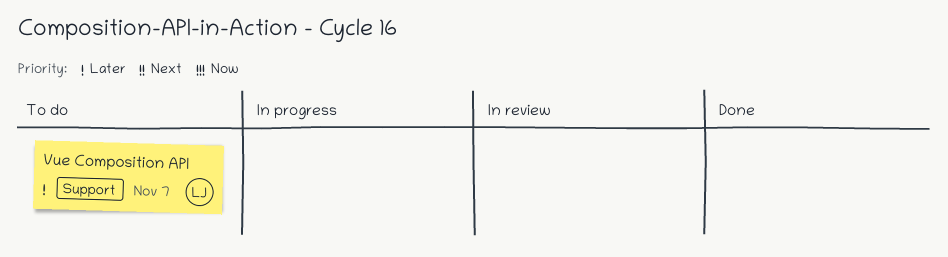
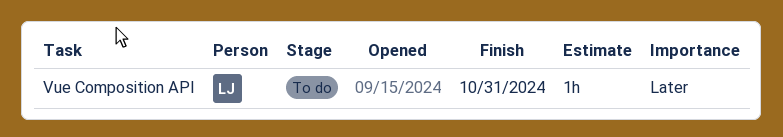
Vue Composition API, due: Nov 7 -> Oct 31

